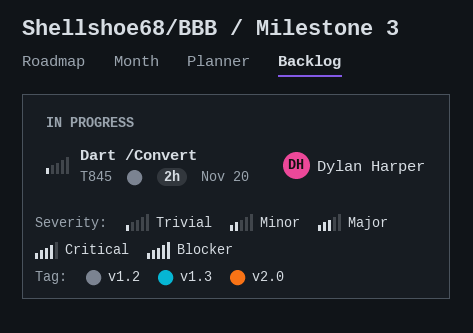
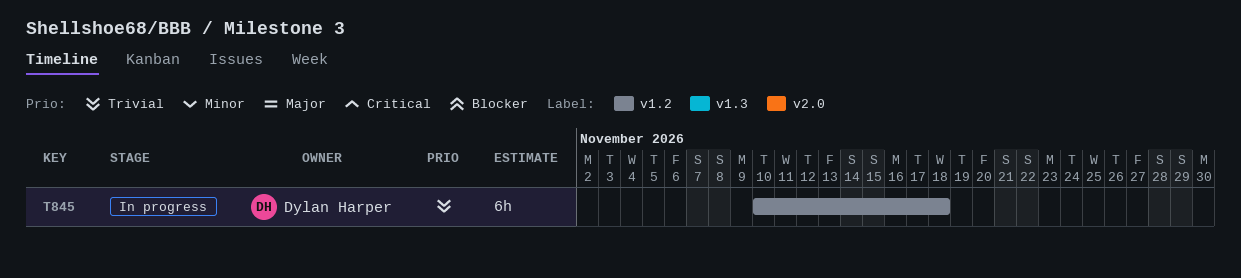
T845, estimate: 2h -> 6h
T845, due: Nov 20 -> Nov 18

